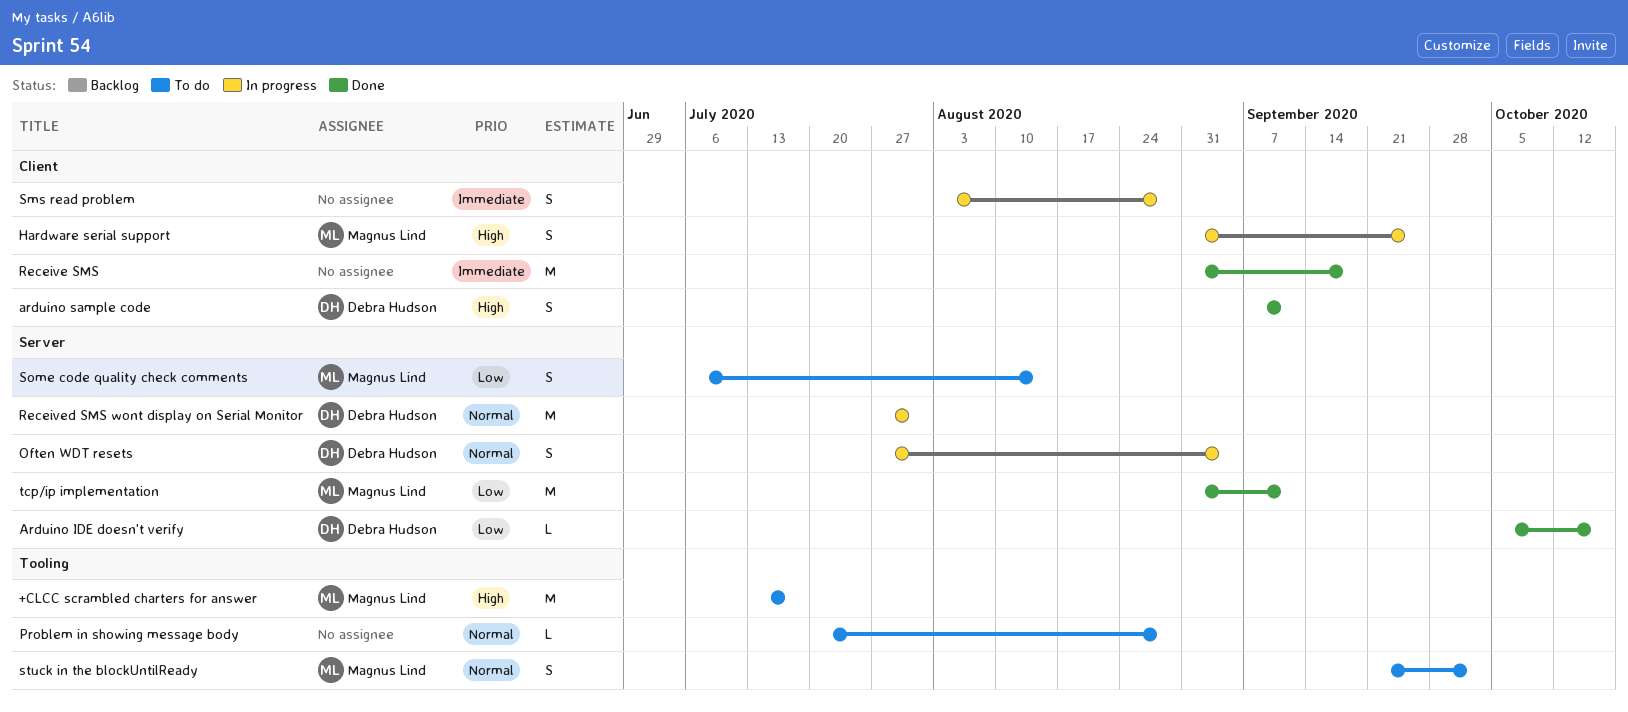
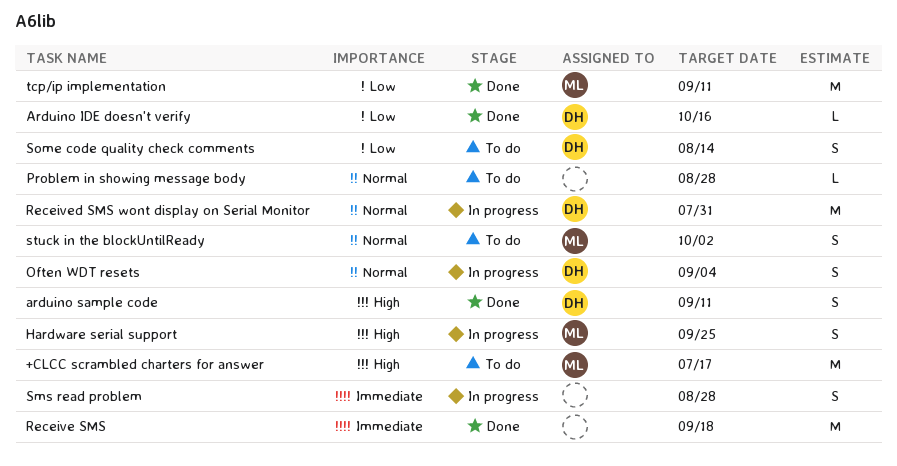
Some code quality check comments, owner: Magnus Lind -> Debra Hudson

